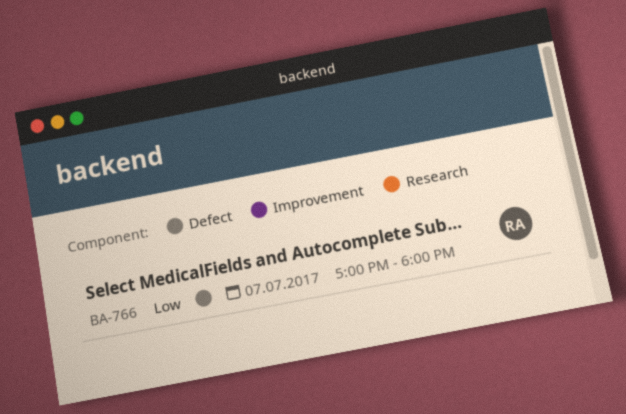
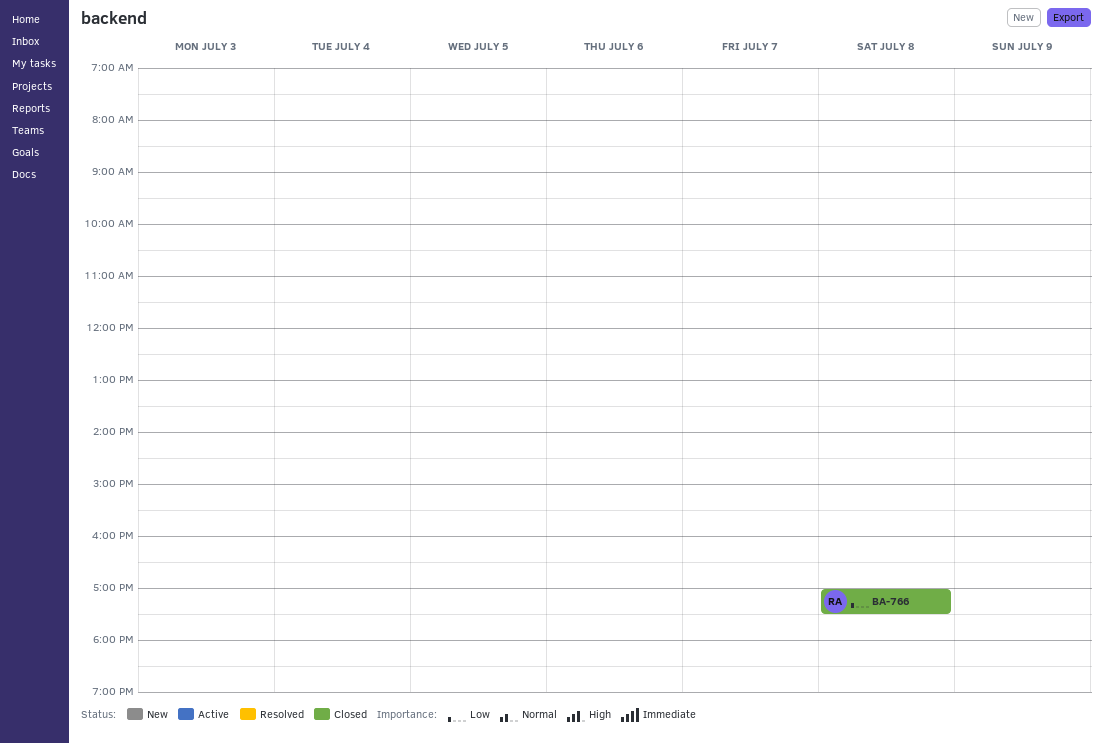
BA-766, day: Jul 7 -> Jul 8
BA-766, ends: 18:00 -> 17:30

